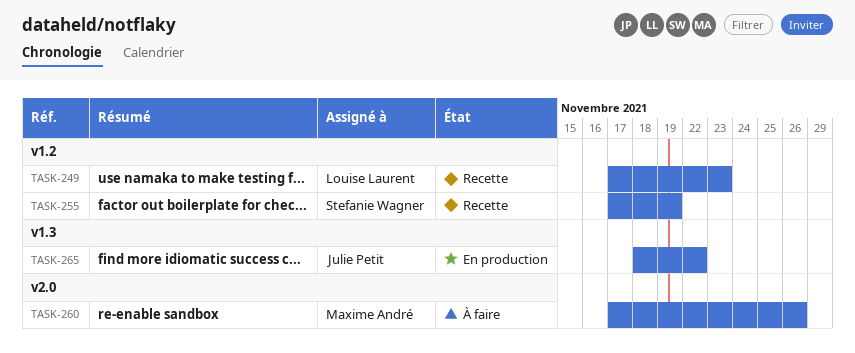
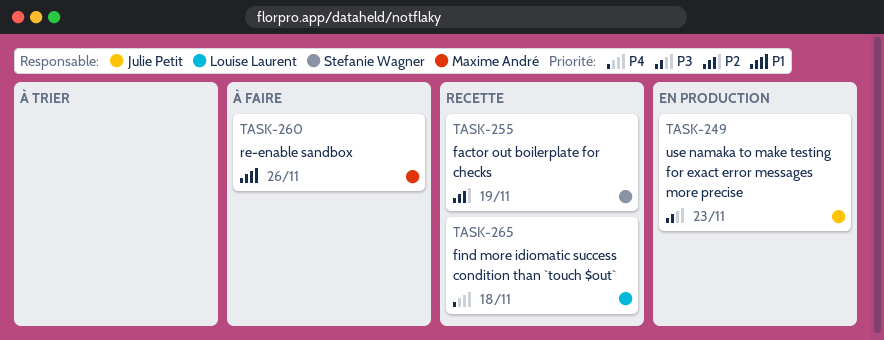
TASK-249, status: Recette -> En production
TASK-249, owner: Louise Laurent -> Julie Petit
TASK-265, status: En production -> Recette
TASK-265, owner: Julie Petit -> Louise Laurent
TASK-265, due: Nov 22 -> Nov 18

